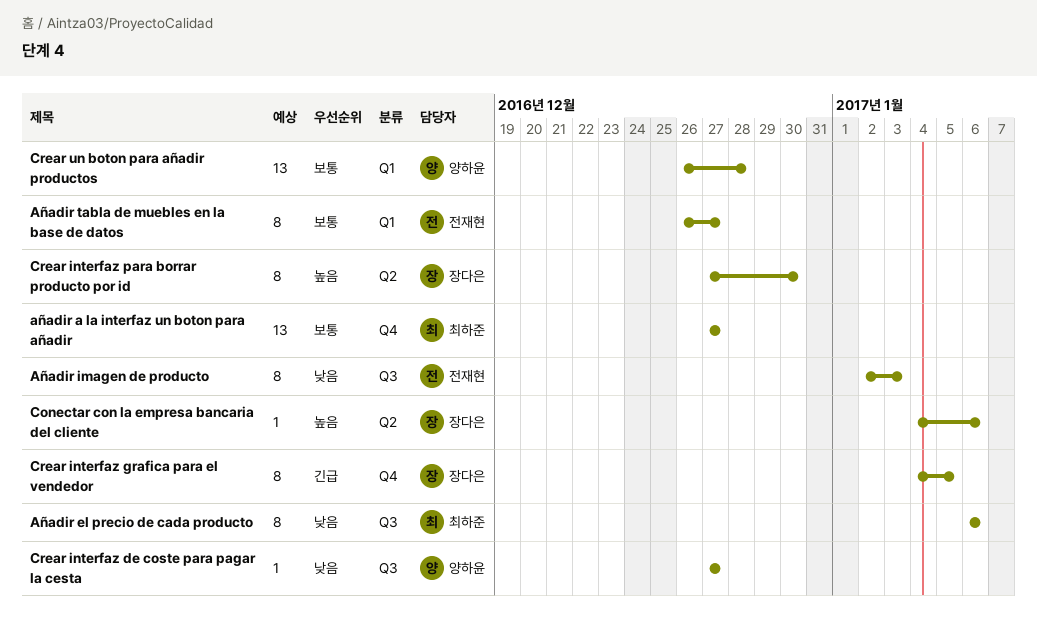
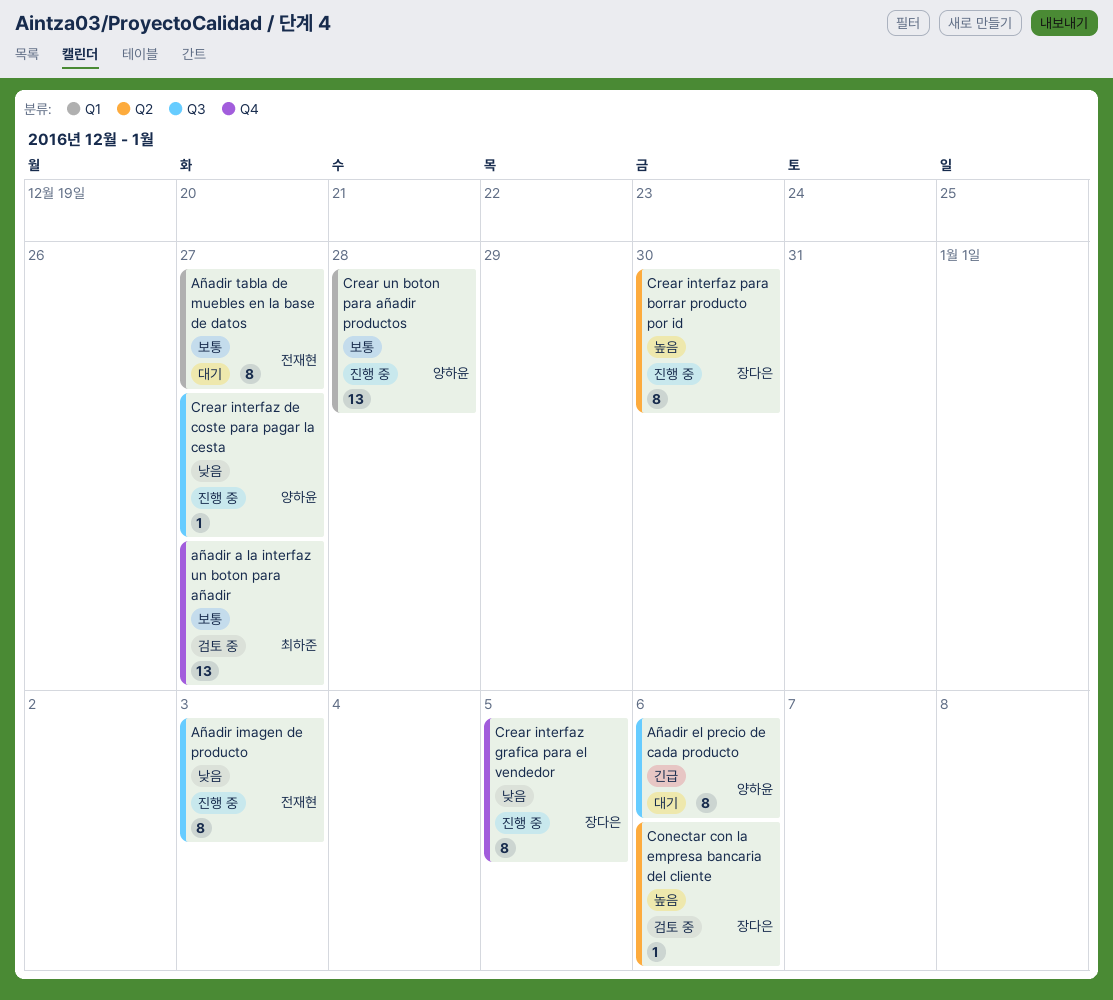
Añadir el precio de cada producto, owner: 최하준 -> 양하윤
Añadir el precio de cada producto, priority: 낮음 -> 긴급
Crear interfaz grafica para el vendedor, priority: 긴급 -> 낮음

